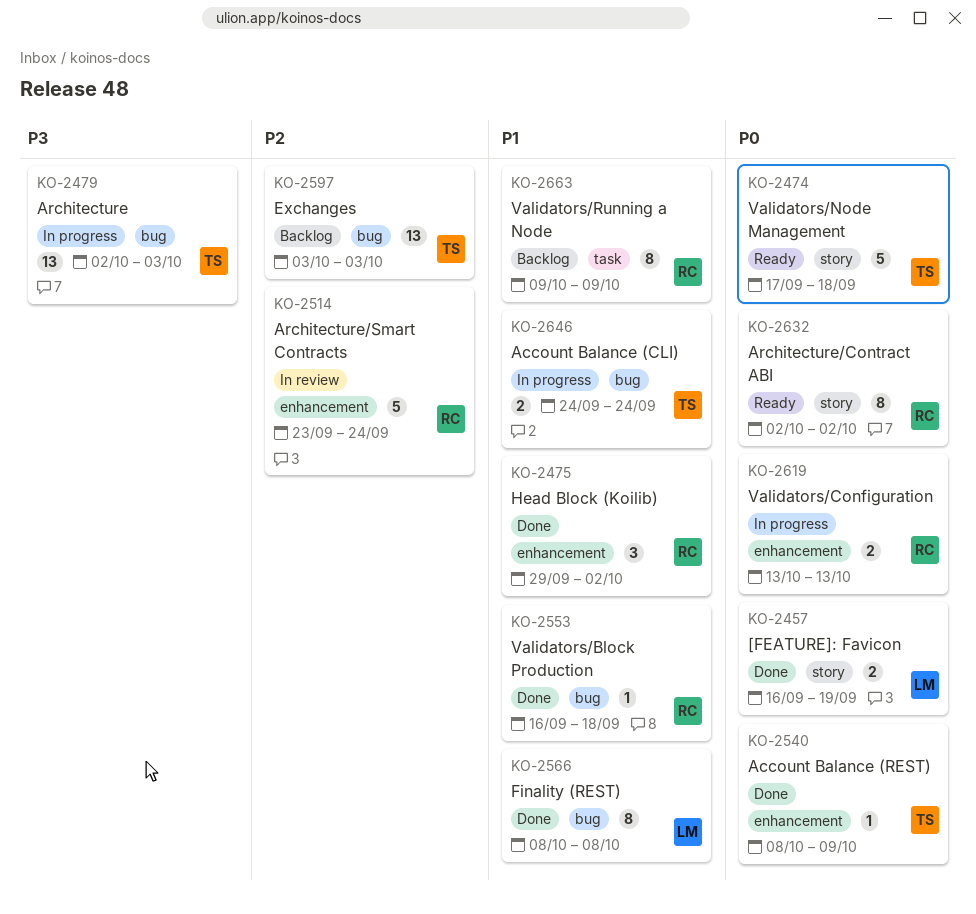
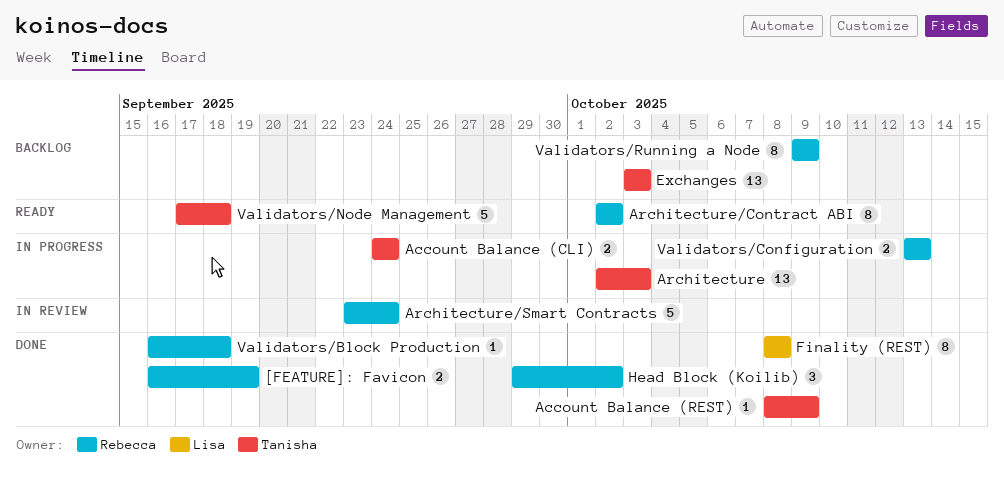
[FEATURE]: Favicon, owner: Lisa -> Rebecca

